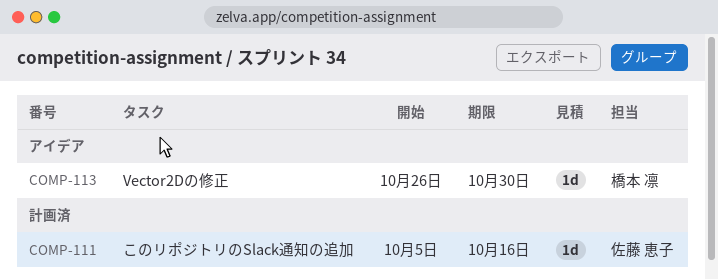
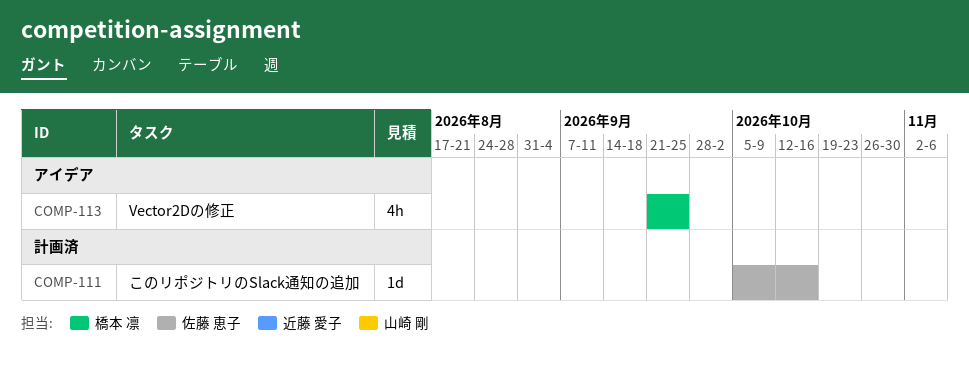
COMP-113, estimate: 1d -> 4h
COMP-113, start: Oct 26 -> Sep 21
COMP-113, due: Oct 30 -> Sep 25

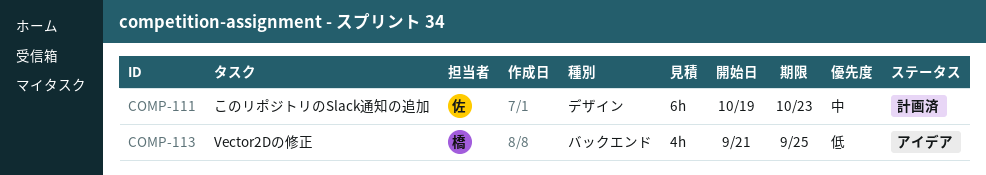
COMP-111, estimate: 1d -> 6h
COMP-111, start: Oct 5 -> Oct 19
COMP-111, due: Oct 16 -> Oct 23

